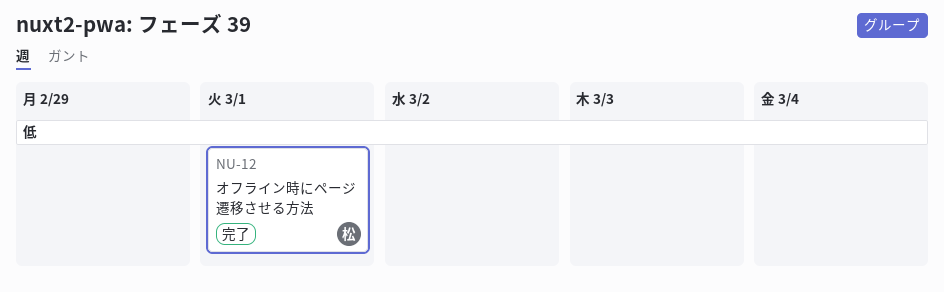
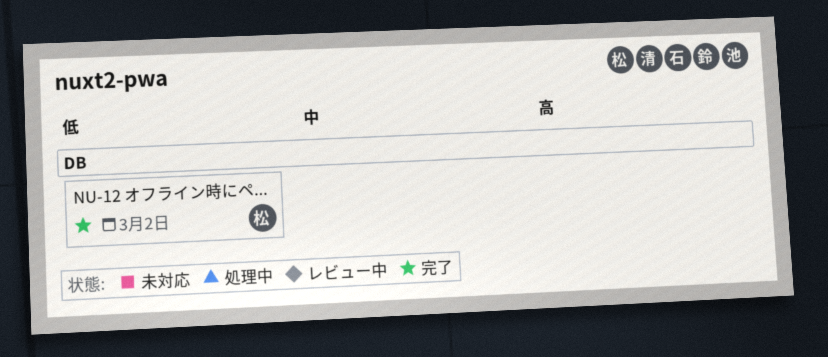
NU-12, due: Mar 1 -> Mar 2

